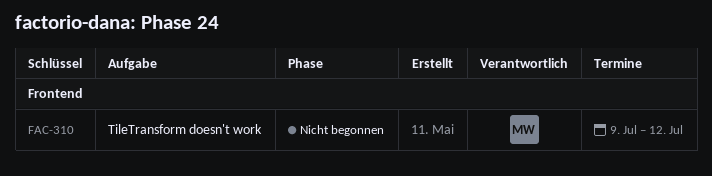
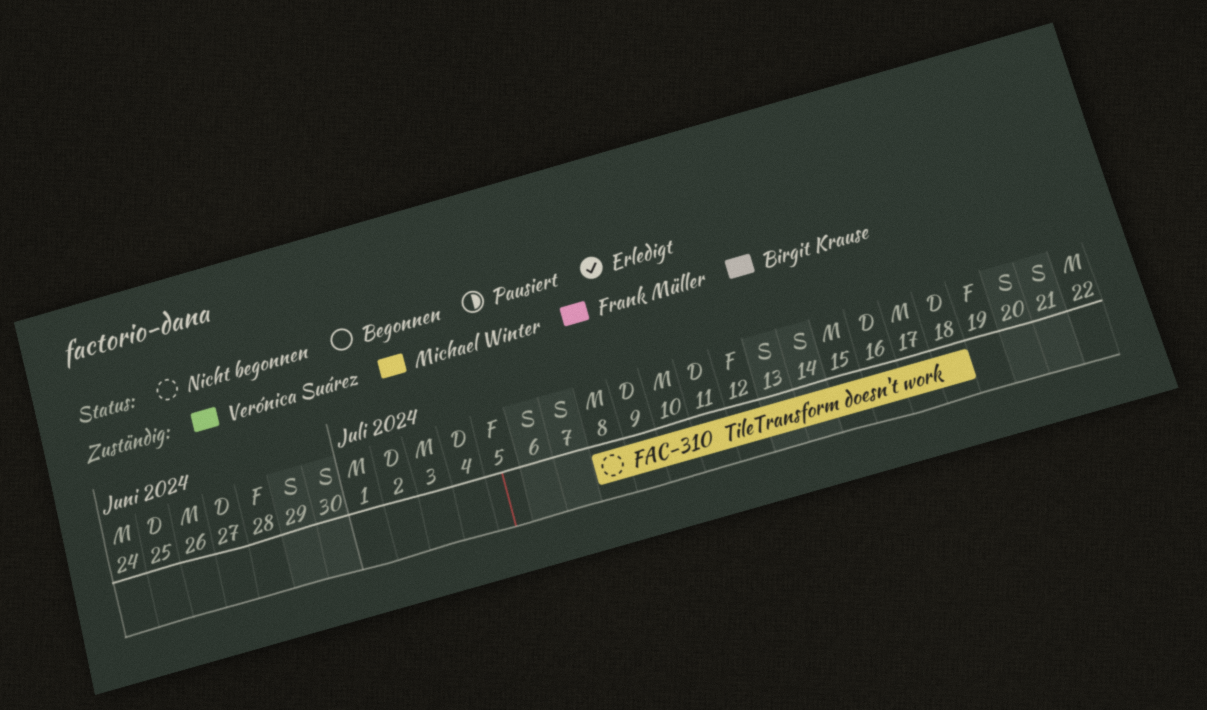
FAC-310, start: Jul 9 -> Jul 8
FAC-310, due: Jul 12 -> Jul 18

